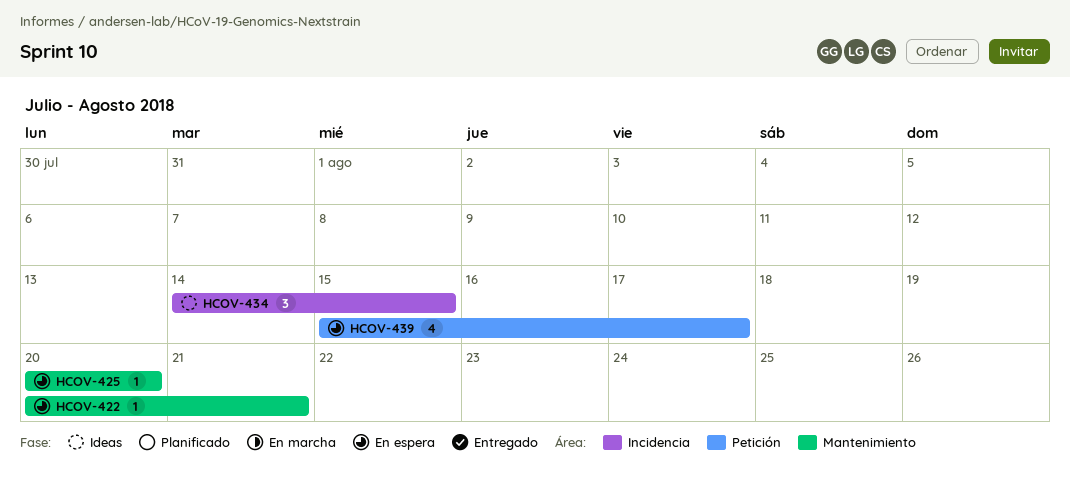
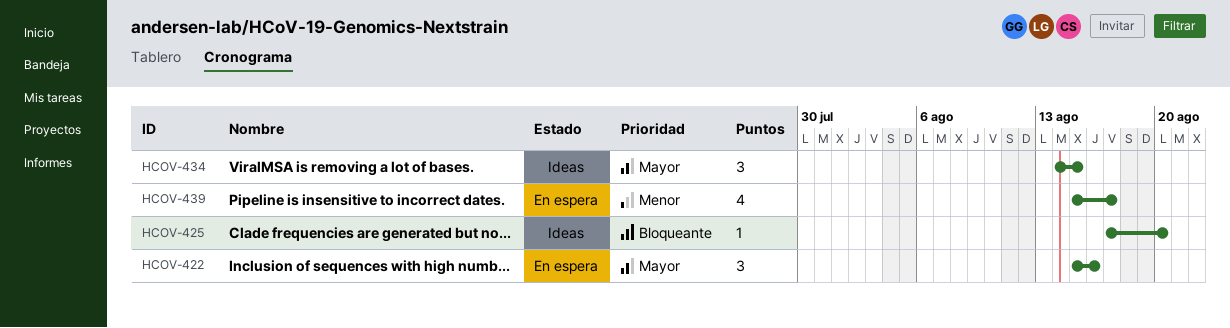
HCOV-422, estimate: 1 -> 3
HCOV-422, start: Aug 20 -> Aug 15
HCOV-422, due: Aug 21 -> Aug 16
HCOV-425, status: En espera -> Ideas
HCOV-425, start: Aug 20 -> Aug 17

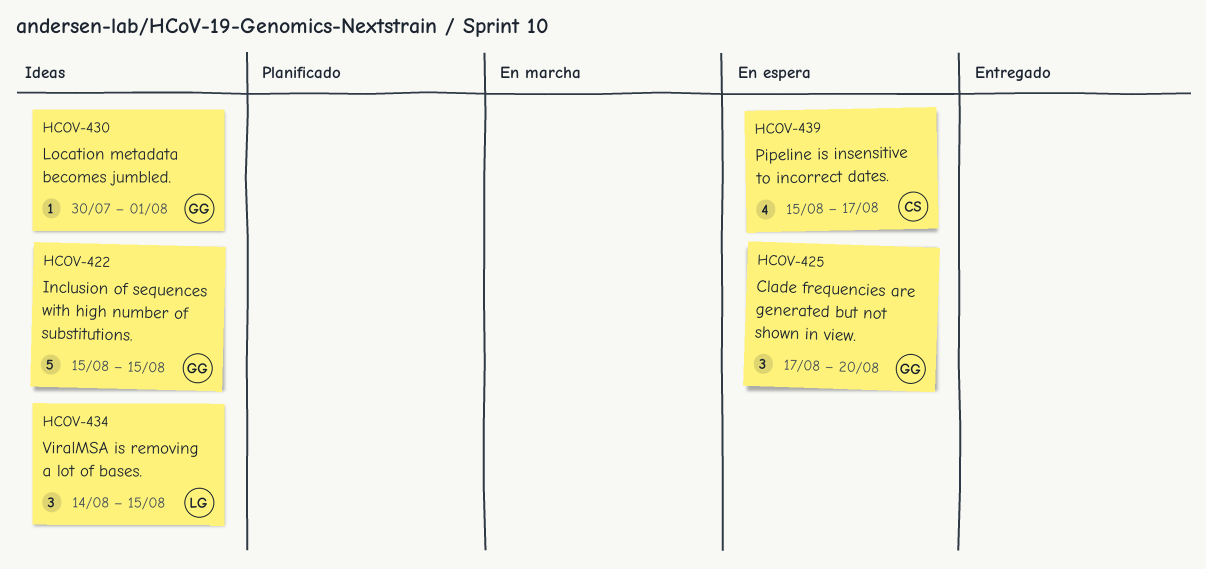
HCOV-422, status: En espera -> Ideas
HCOV-422, estimate: 3 -> 5
HCOV-422, due: Aug 16 -> Aug 15
HCOV-425, status: Ideas -> En espera
HCOV-425, estimate: 1 -> 3
HCOV-430: none -> present

